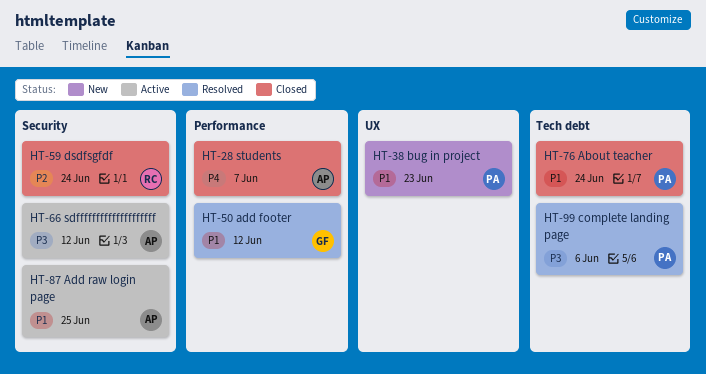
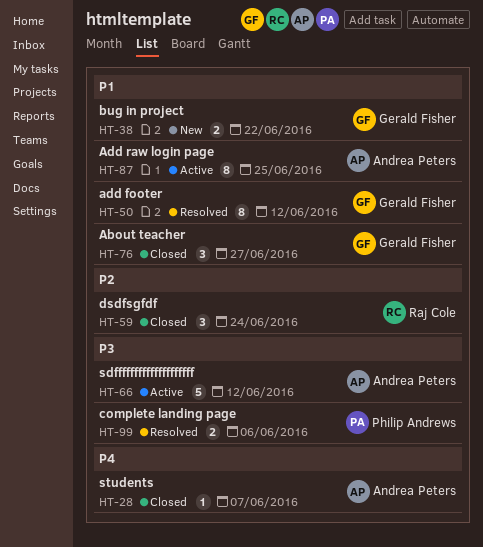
HT-38, owner: Philip Andrews -> Gerald Fisher
HT-38, due: Jun 23 -> Jun 22
HT-76, owner: Philip Andrews -> Gerald Fisher
HT-76, due: Jun 24 -> Jun 27

